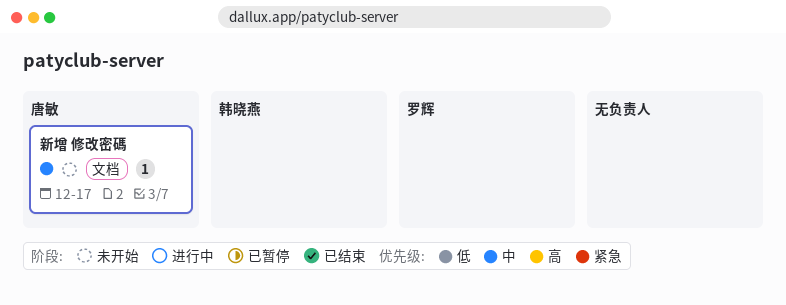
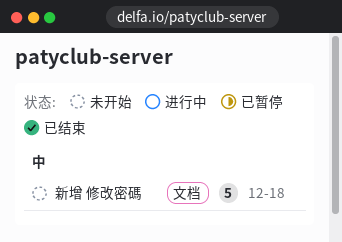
新增 修改密碼, estimate: 1 -> 5
新增 修改密碼, due: Dec 17 -> Dec 18

